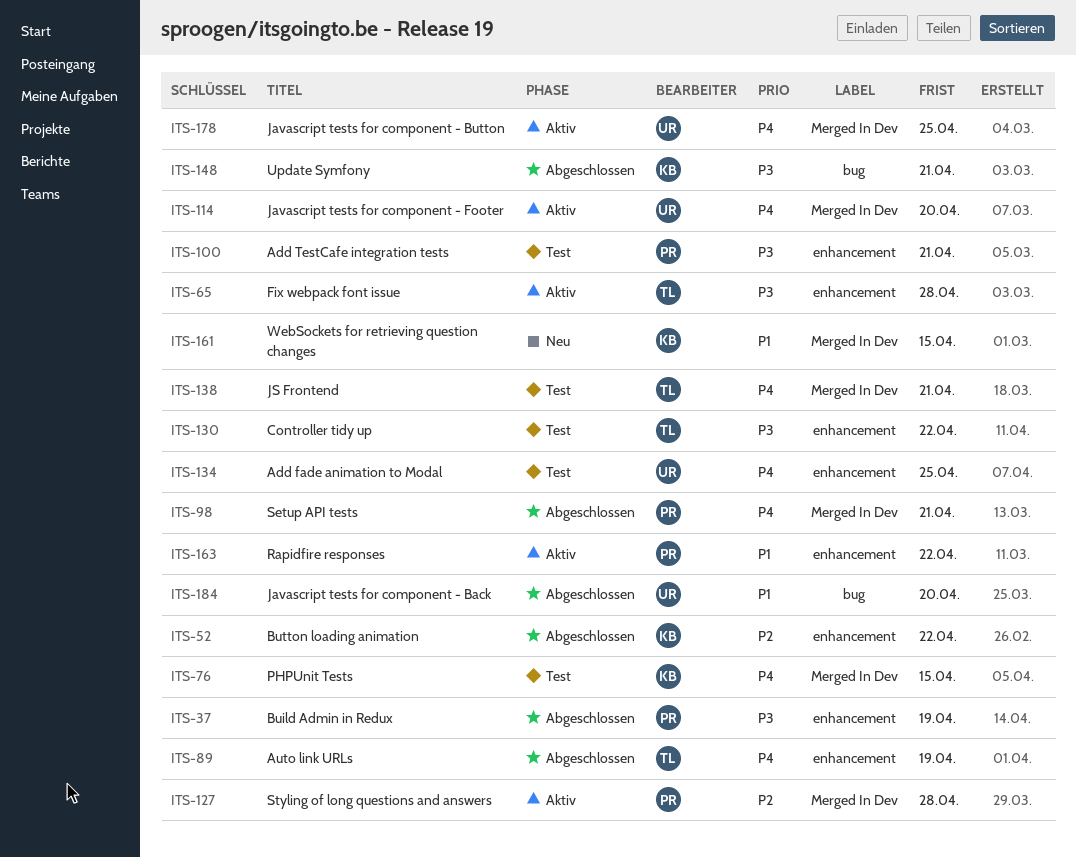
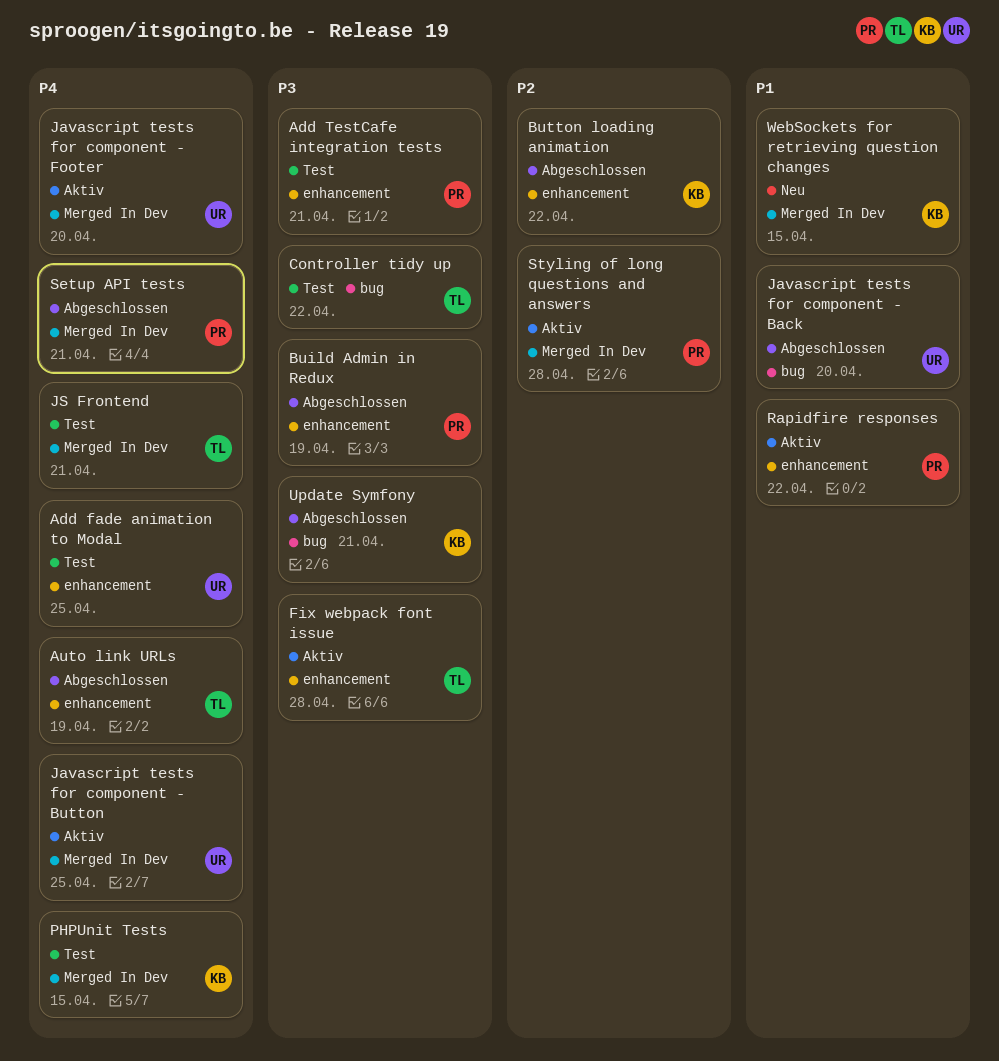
Controller tidy up, label: enhancement -> bug

